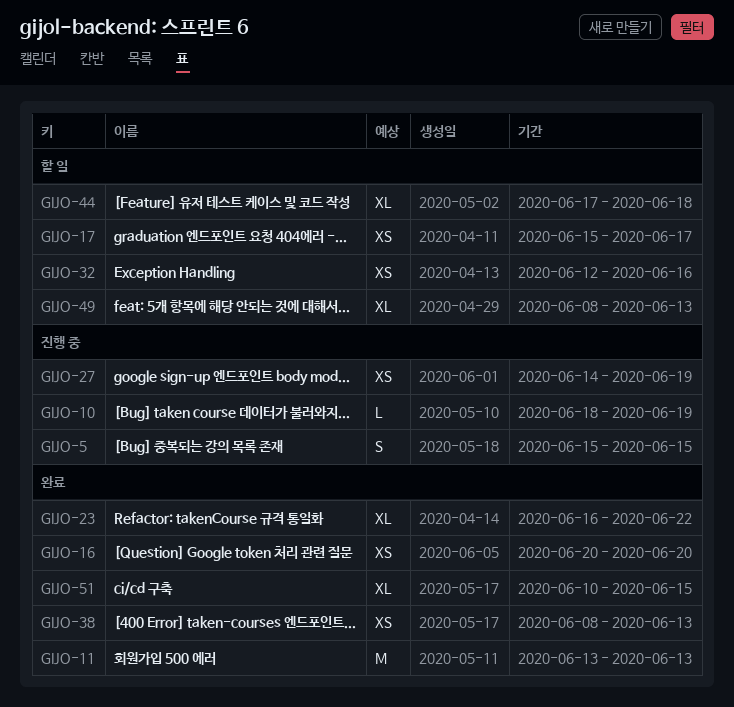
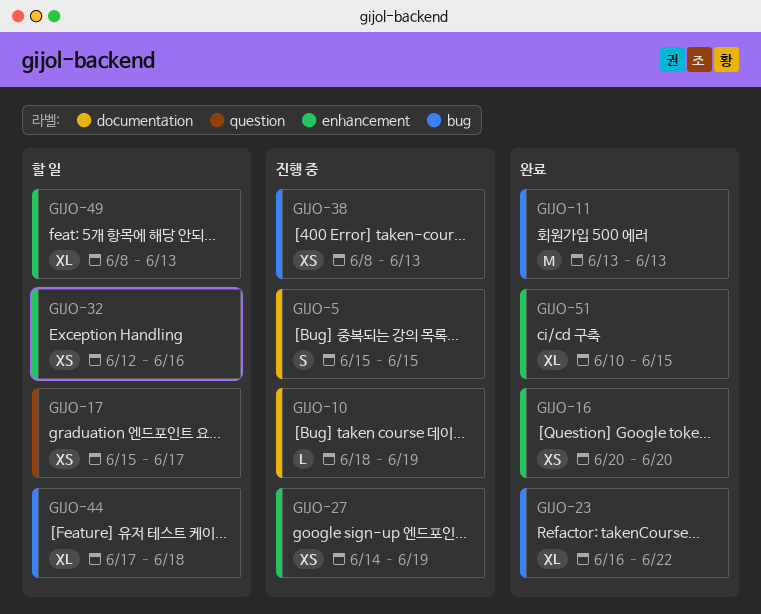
GIJO-38, status: 완료 -> 진행 중

